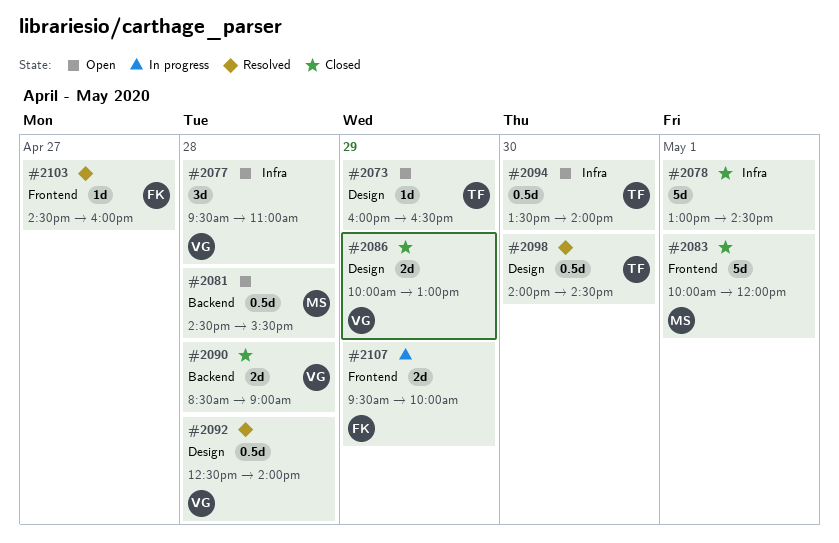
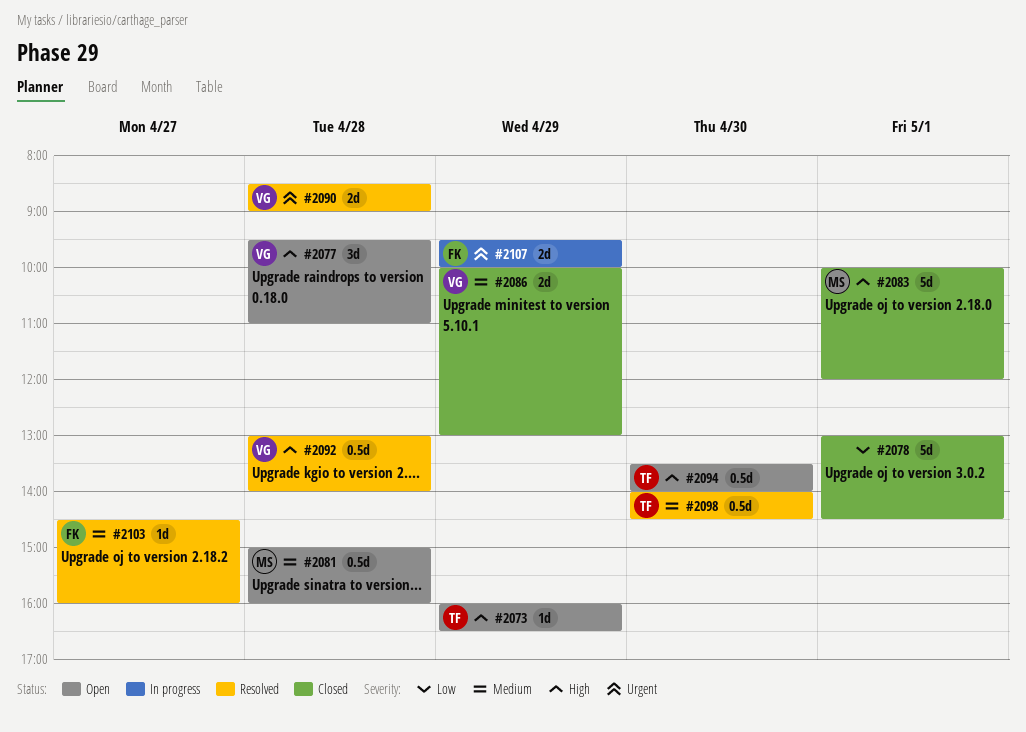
#2081, begins: 14:30 -> 15:00
#2081, ends: 15:30 -> 16:00
#2090, status: Closed -> Resolved
#2092, begins: 12:30 -> 13:00

